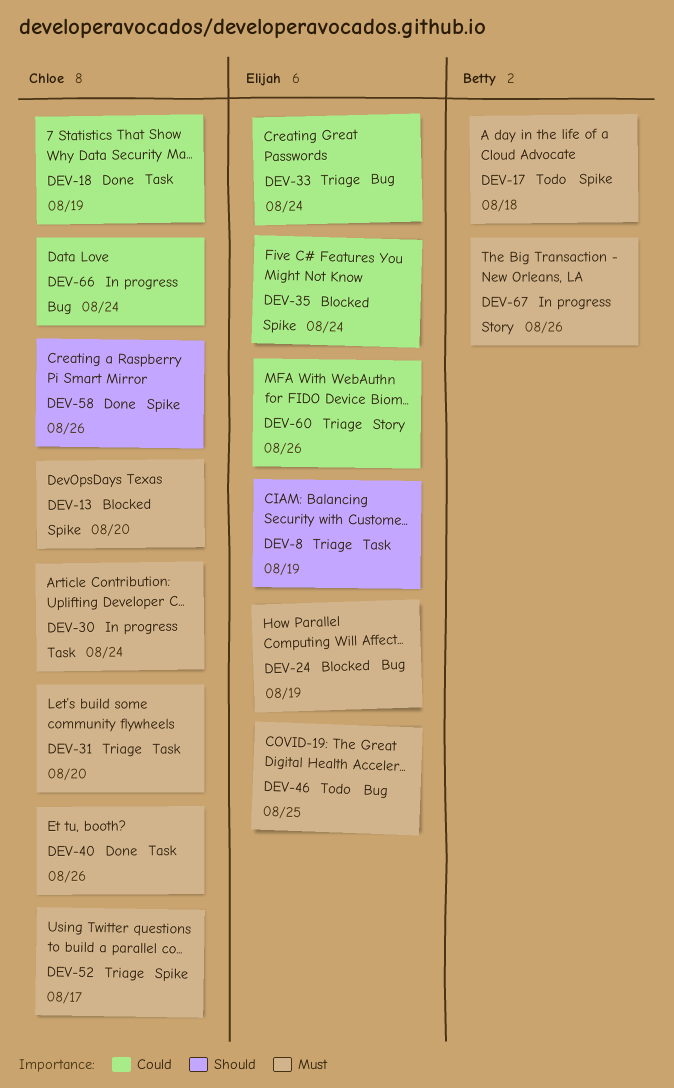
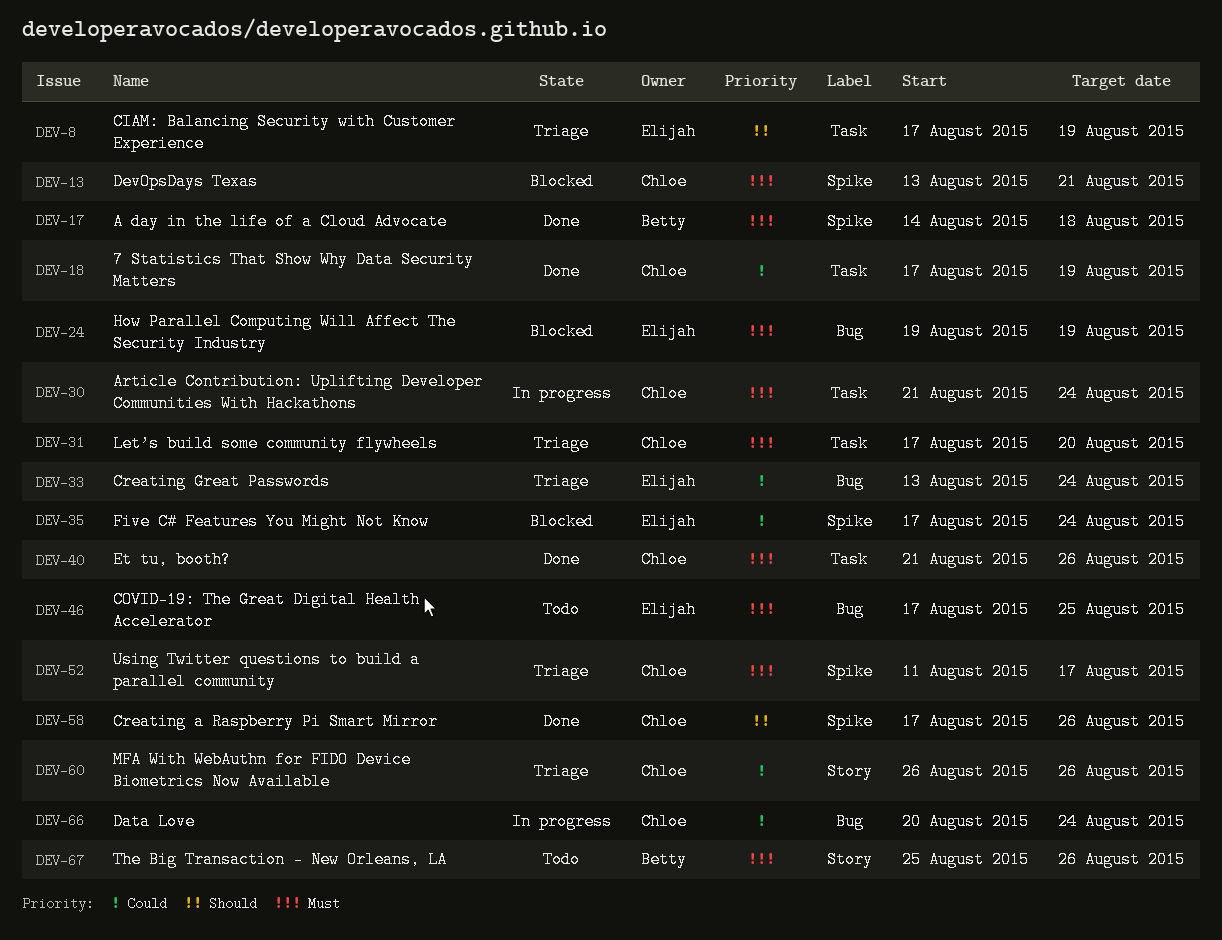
DEV-13, due: Aug 20 -> Aug 21
DEV-17, status: Todo -> Done
DEV-60, owner: Elijah -> Chloe
DEV-67, status: In progress -> Todo

